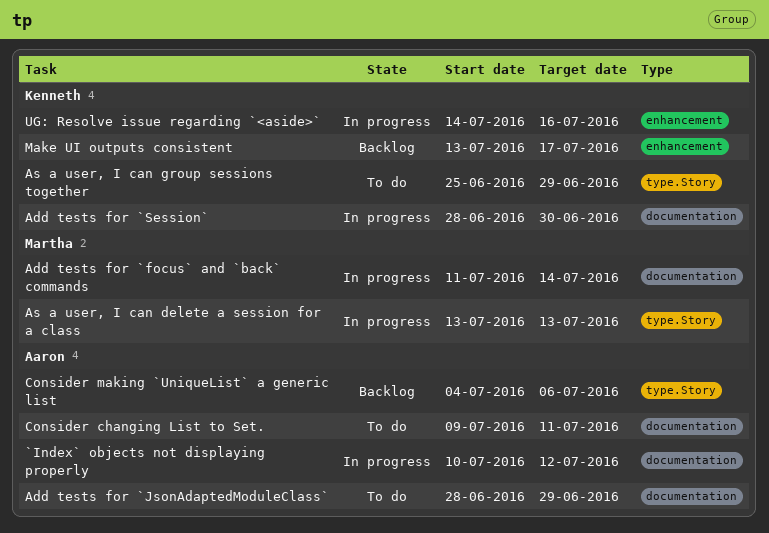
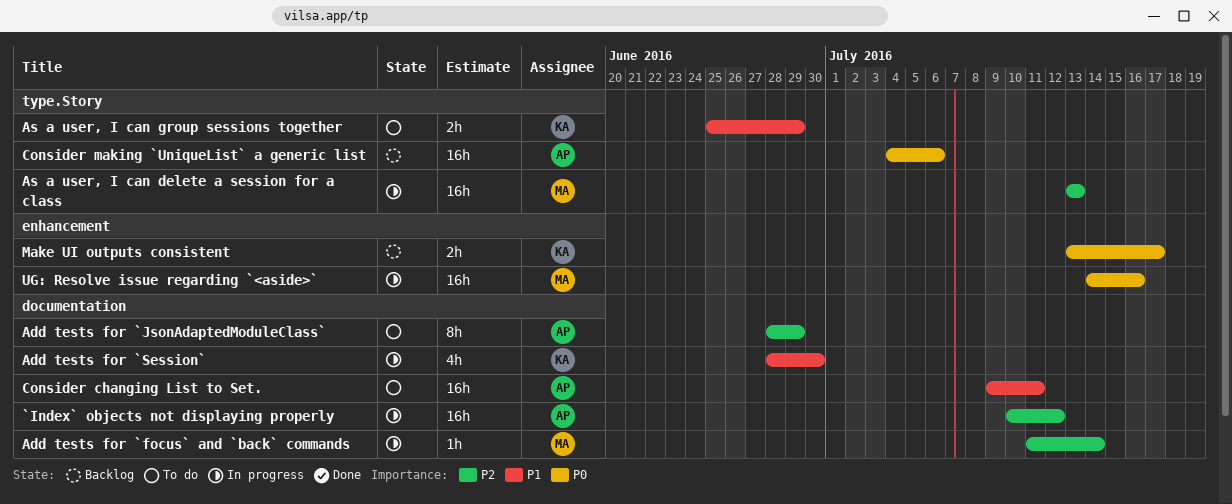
UG: Resolve issue regarding `<aside>`, owner: Kenneth -> Martha

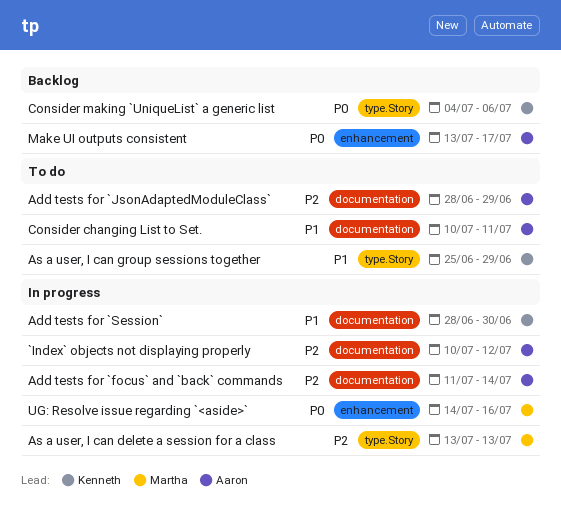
Add tests for `focus` and `back` commands, owner: Martha -> Aaron
Consider changing List to Set., start: Jul 9 -> Jul 10
Consider making `UniqueList` a generic list, owner: Aaron -> Kenneth
Make UI outputs consistent, owner: Kenneth -> Aaron

